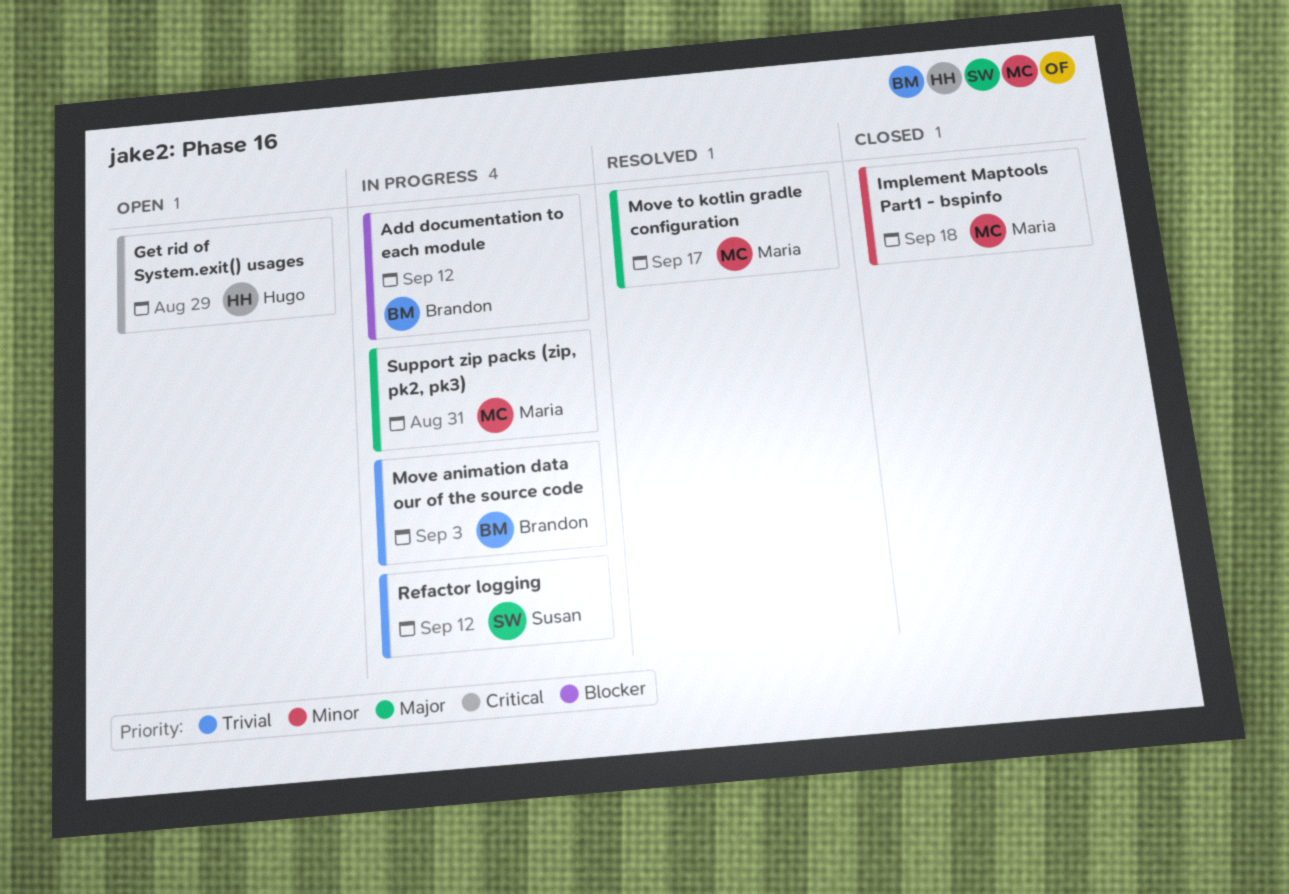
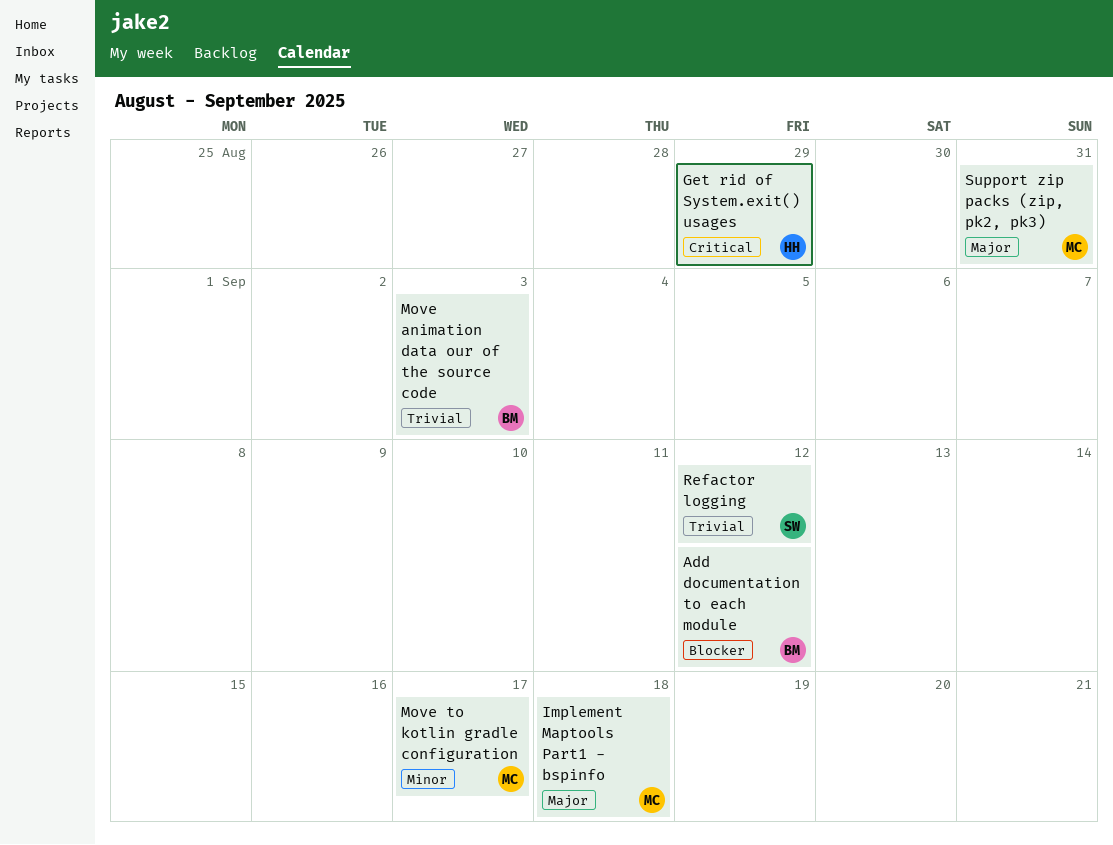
Implement Maptools Part1 - bspinfo, priority: Minor -> Major
Move to kotlin gradle configuration, priority: Major -> Minor

